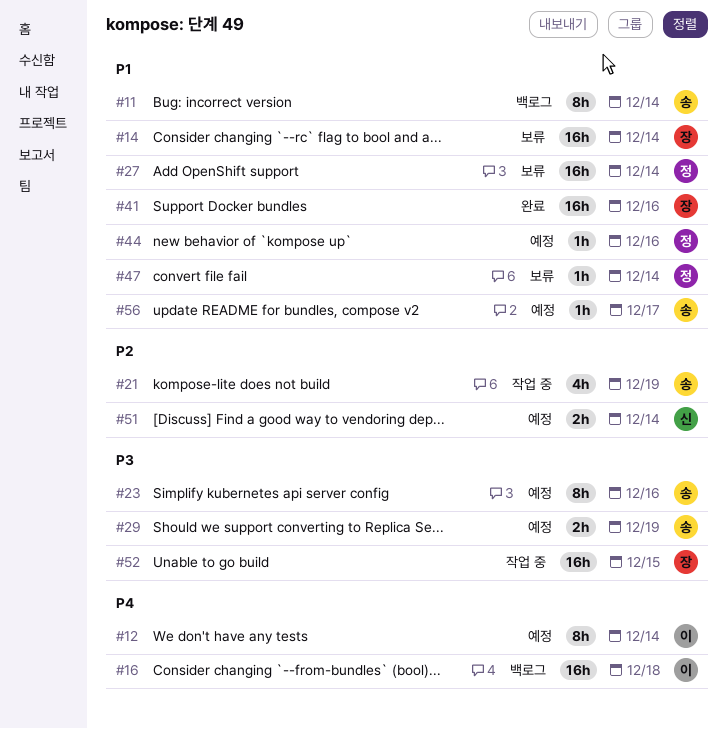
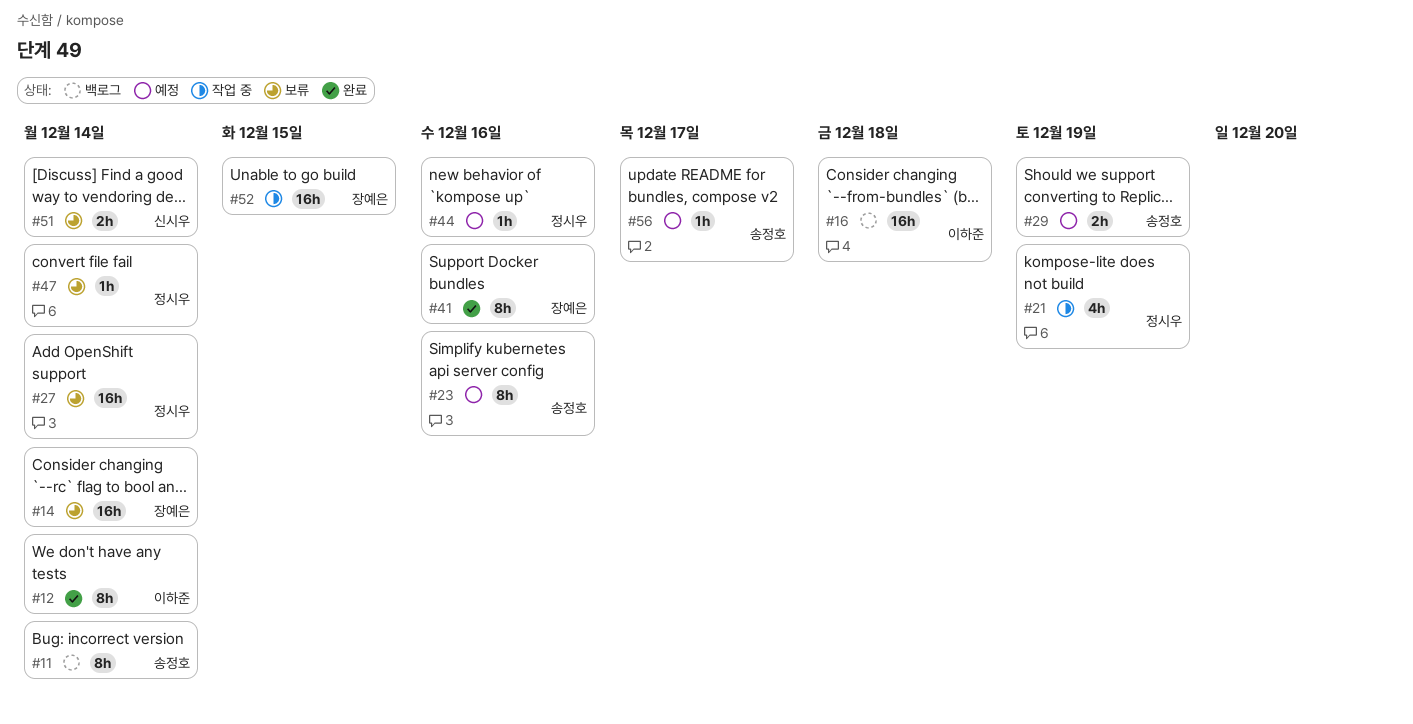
#12, status: 예정 -> 완료
#21, owner: 송정호 -> 정시우
#41, estimate: 16h -> 8h
#51, status: 예정 -> 보류

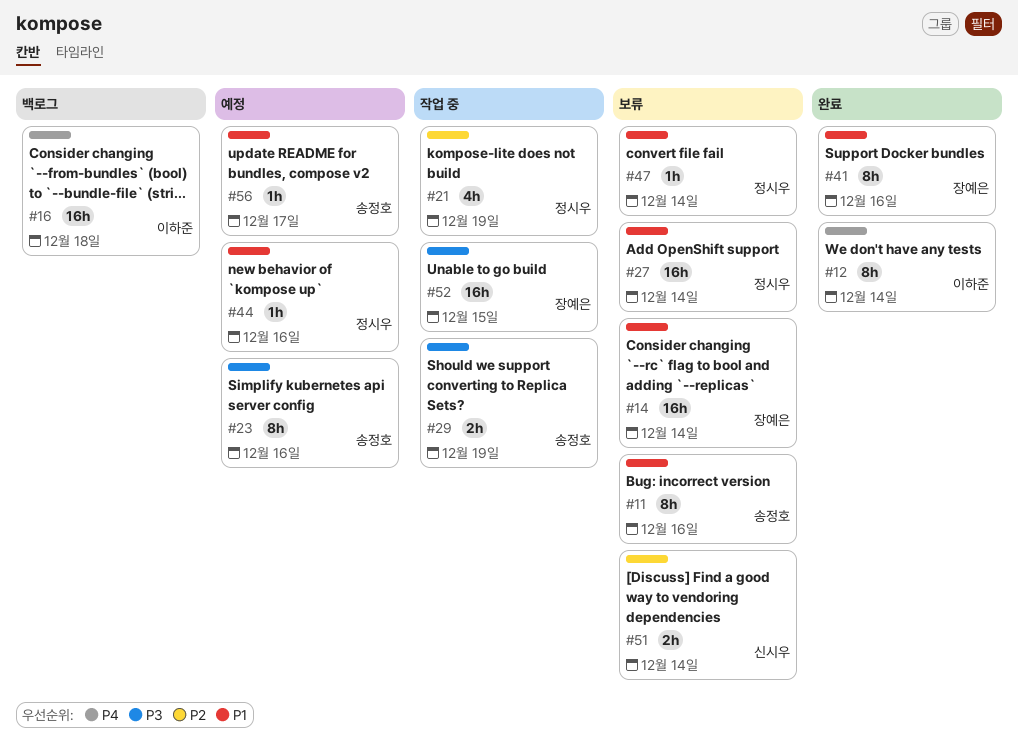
#11, status: 백로그 -> 보류
#11, due: Dec 14 -> Dec 16
#29, status: 예정 -> 작업 중

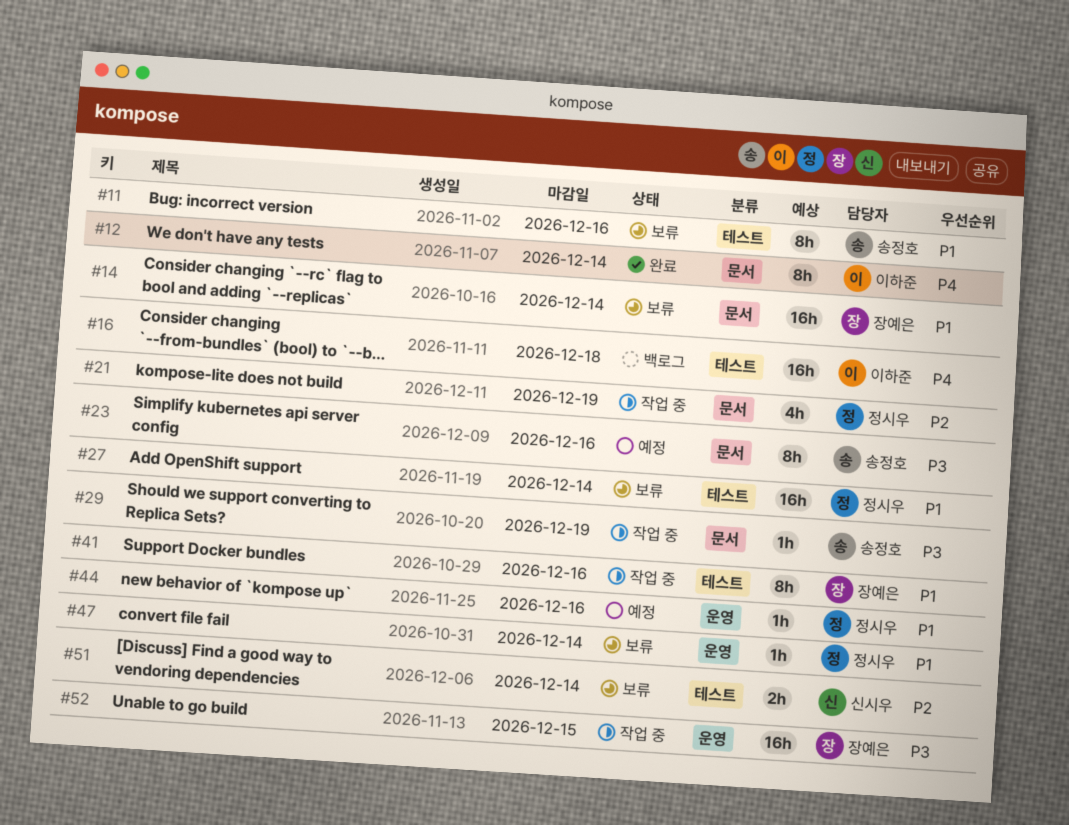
#29, estimate: 2h -> 1h
#41, status: 완료 -> 작업 중
#56: present -> none

